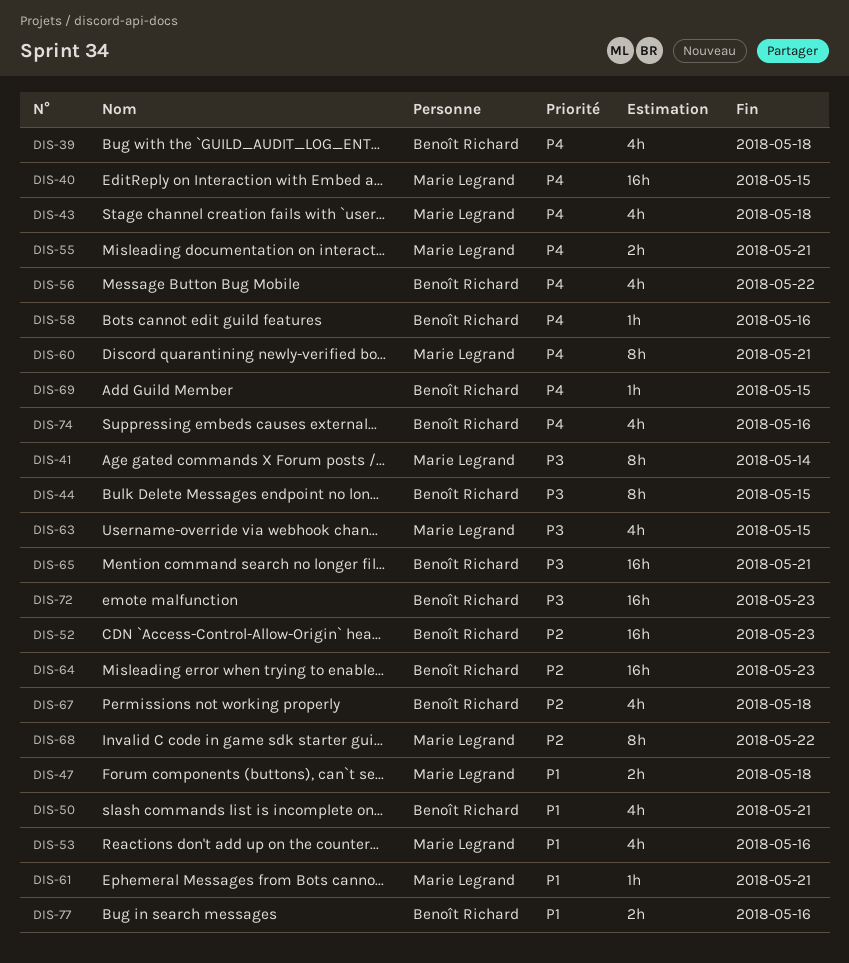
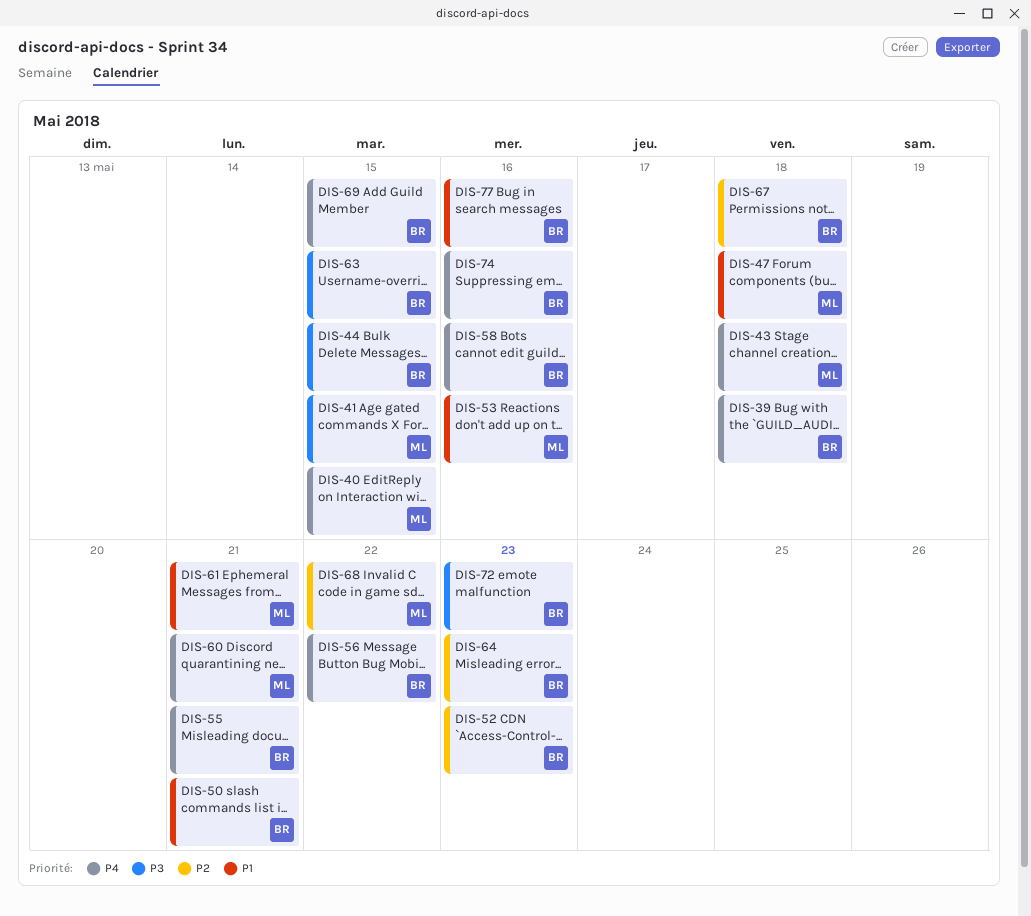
DIS-41, due: May 14 -> May 15
DIS-55, owner: Marie Legrand -> Benoît Richard
DIS-63, owner: Marie Legrand -> Benoît Richard
DIS-65: present -> none

